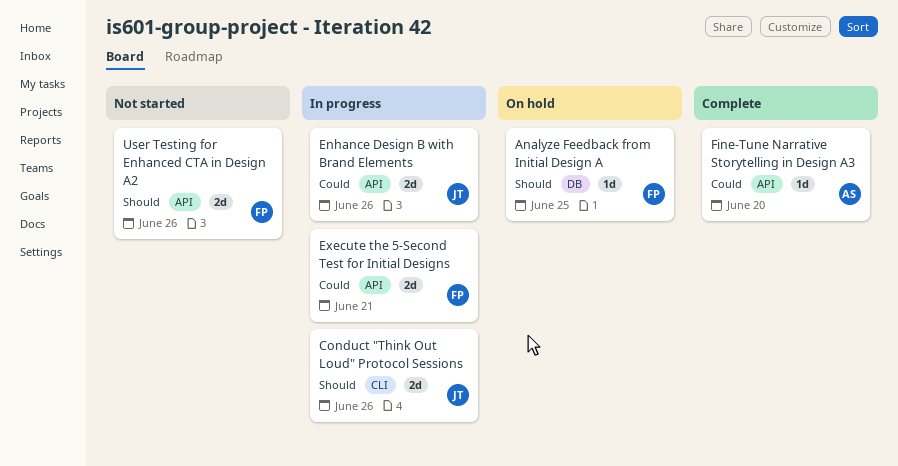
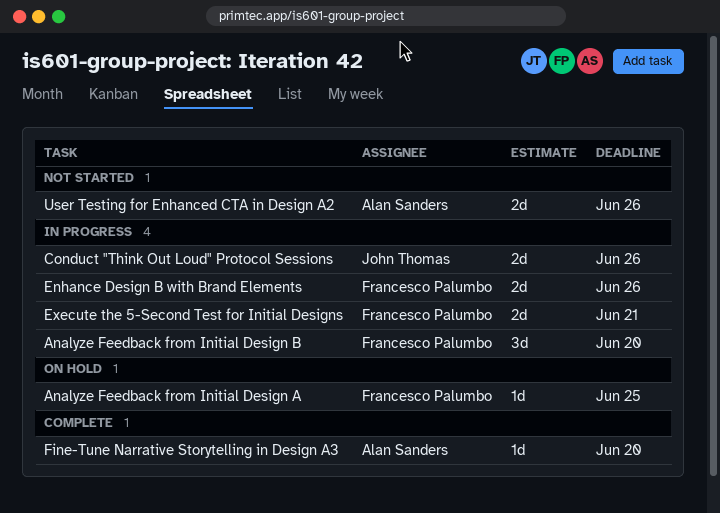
Analyze Feedback from Initial Design B: none -> present
Enhance Design B with Brand Elements, owner: John Thomas -> Francesco Palumbo
User Testing for Enhanced CTA in Design A2, owner: Francesco Palumbo -> Alan Sanders

